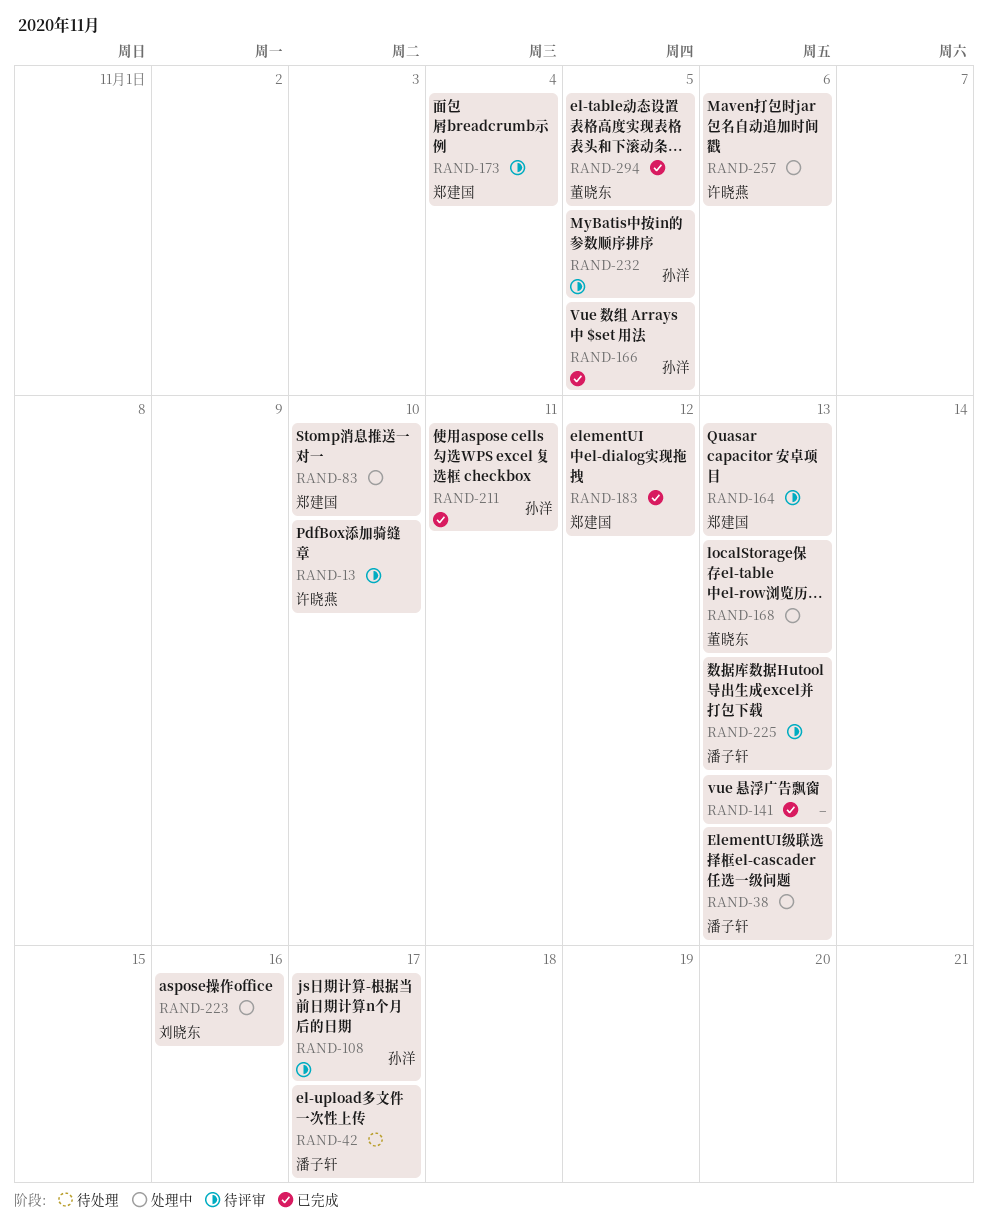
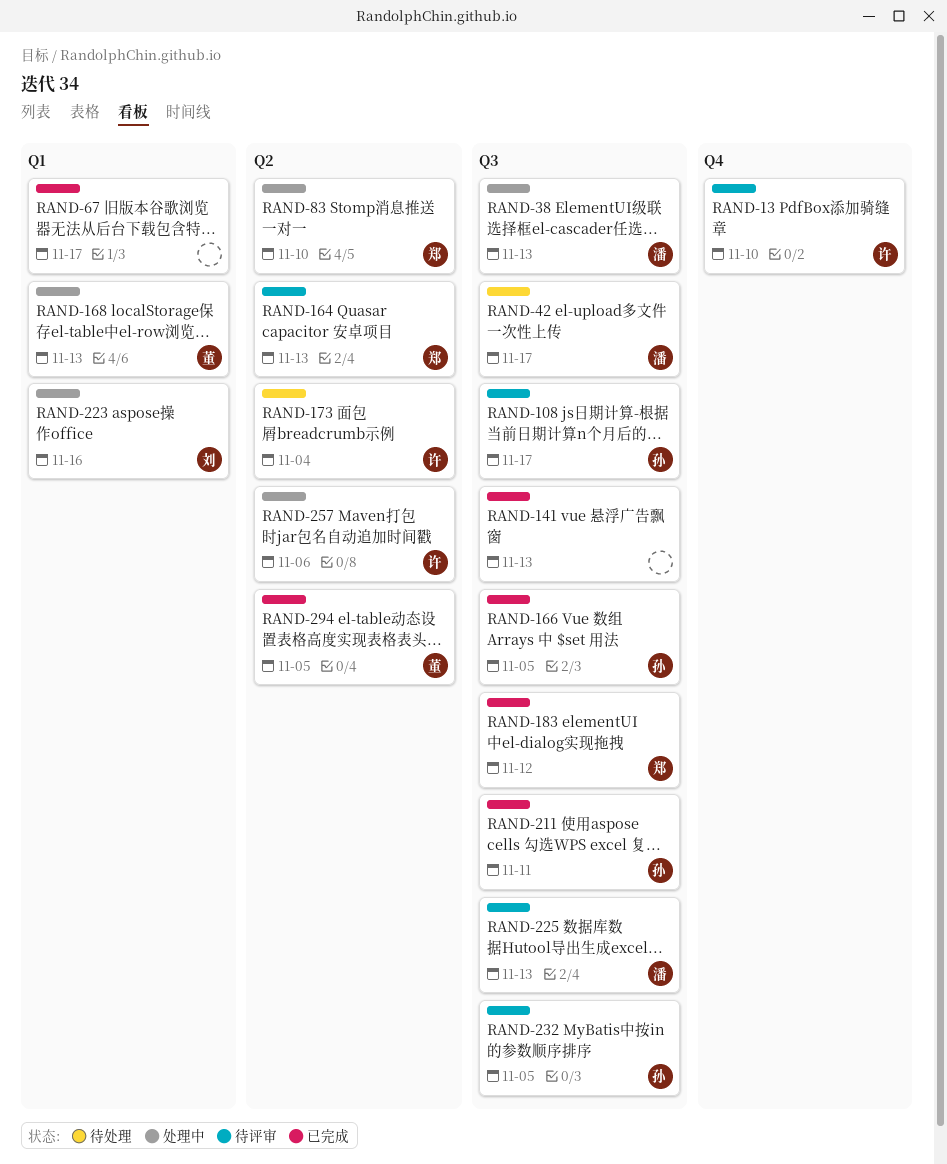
RAND-67: none -> present
RAND-173, status: 待评审 -> 待处理
RAND-173, owner: 郑建国 -> 许晓燕

